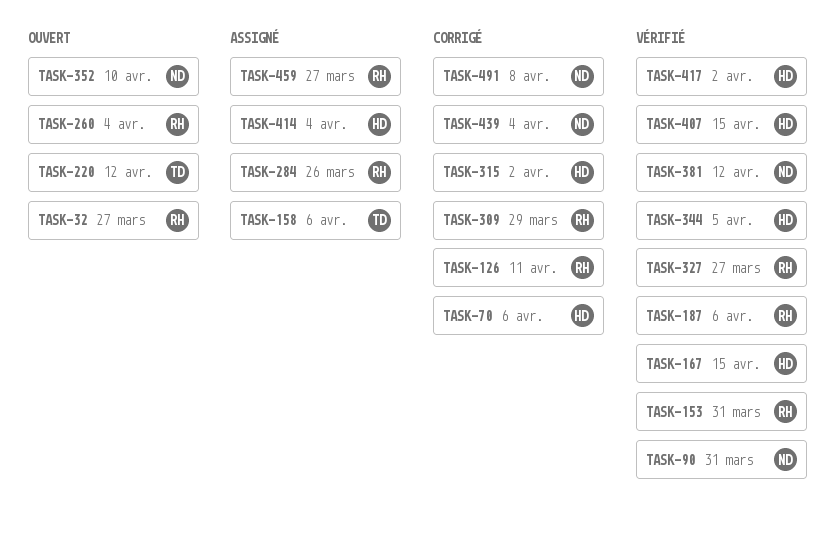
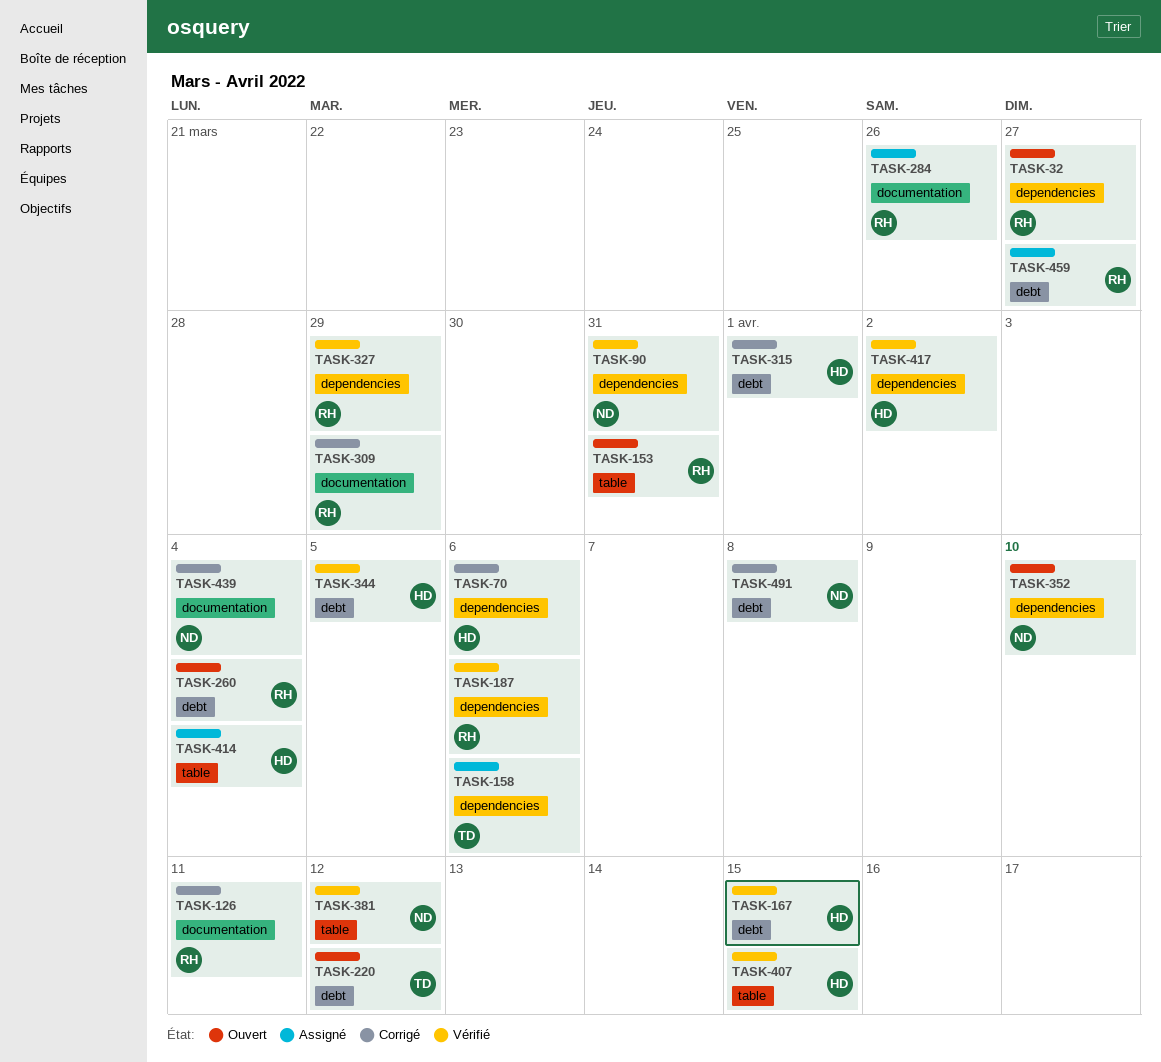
TASK-153, status: Vérifié -> Ouvert
TASK-315, due: Apr 2 -> Apr 1
TASK-327, due: Mar 27 -> Mar 29

